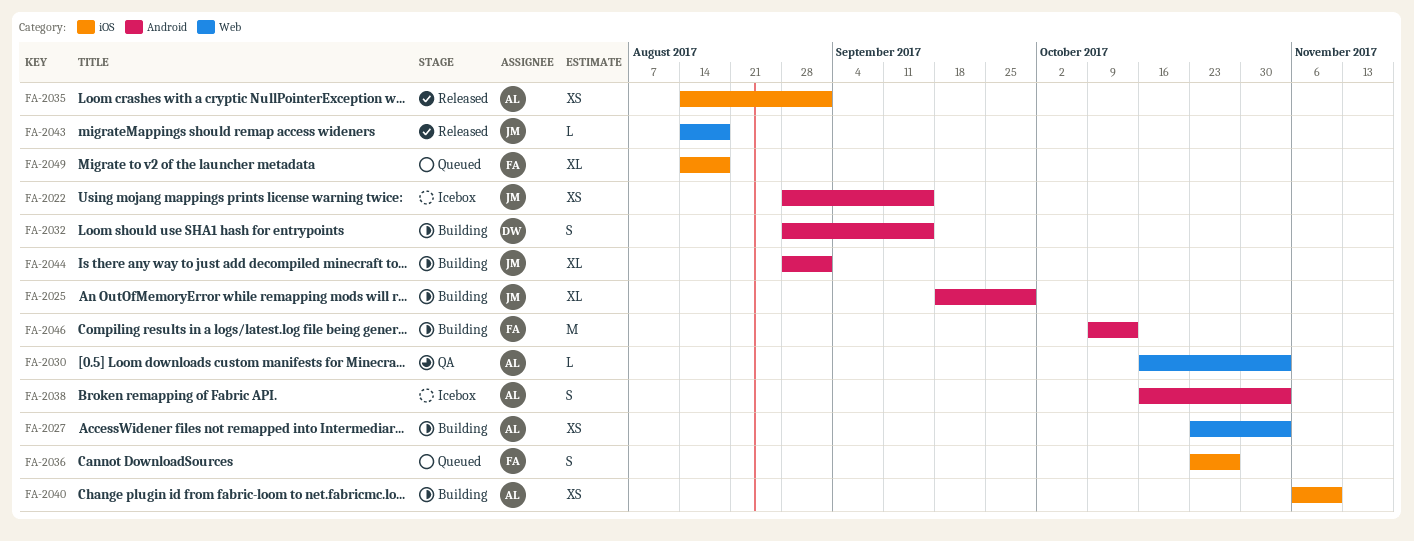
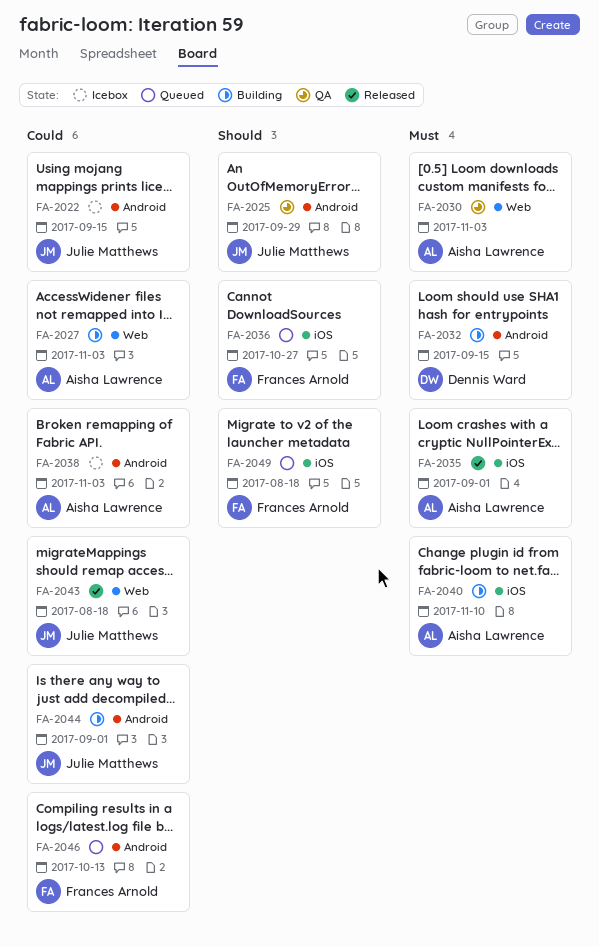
FA-2025, status: Building -> QA
FA-2046, status: Building -> Queued

